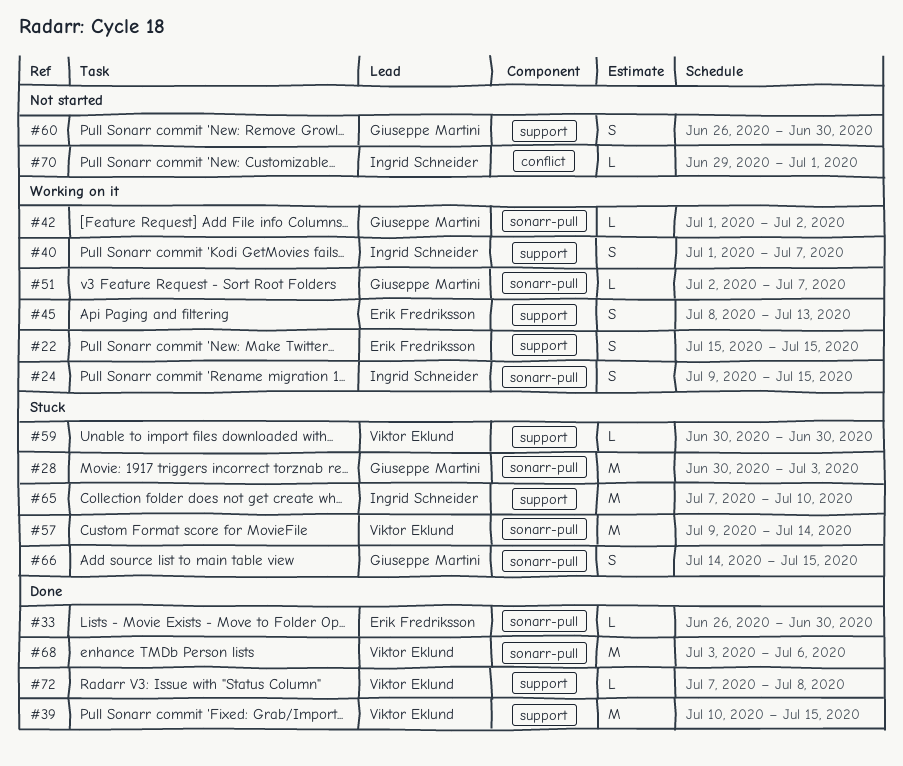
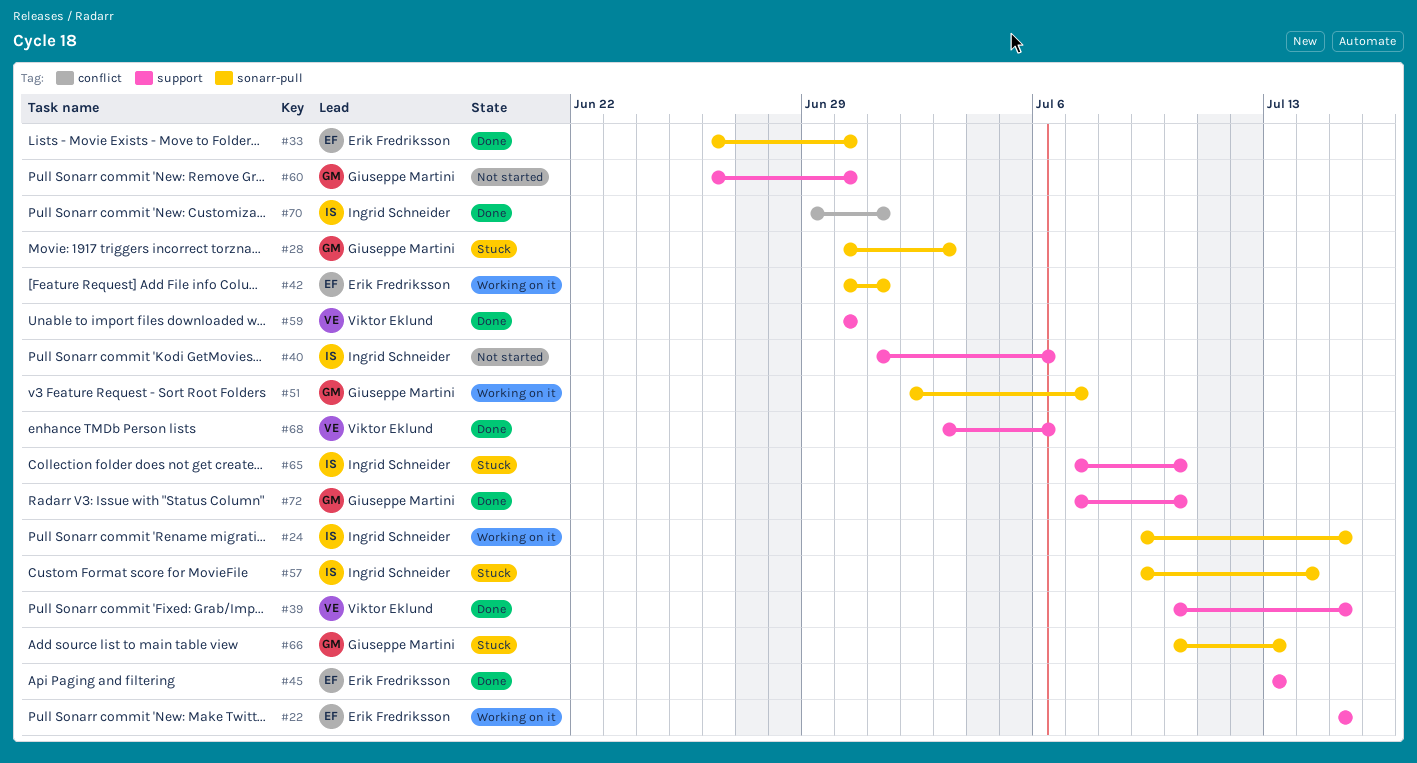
#40, status: Working on it -> Not started
#40, due: Jul 7 -> Jul 6
#42, owner: Giuseppe Martini -> Erik Fredriksson
#42, start: Jul 1 -> Jun 30
#42, due: Jul 2 -> Jul 1
#45, status: Working on it -> Done
#45, start: Jul 8 -> Jul 13
#57, owner: Viktor Eklund -> Ingrid Schneider
#59, status: Stuck -> Done
#66, start: Jul 14 -> Jul 10
#66, due: Jul 15 -> Jul 13
#68, label: sonarr-pull -> support
#70, status: Not started -> Done
#72, owner: Viktor Eklund -> Giuseppe Martini
#72, due: Jul 8 -> Jul 10

